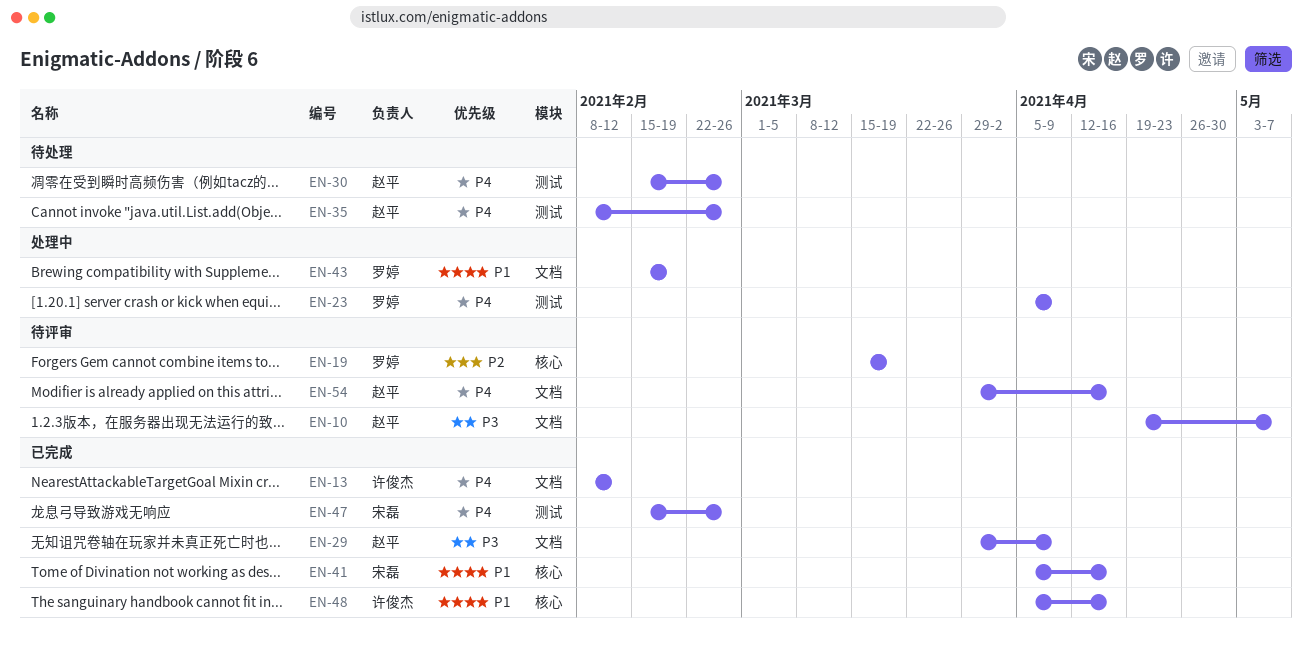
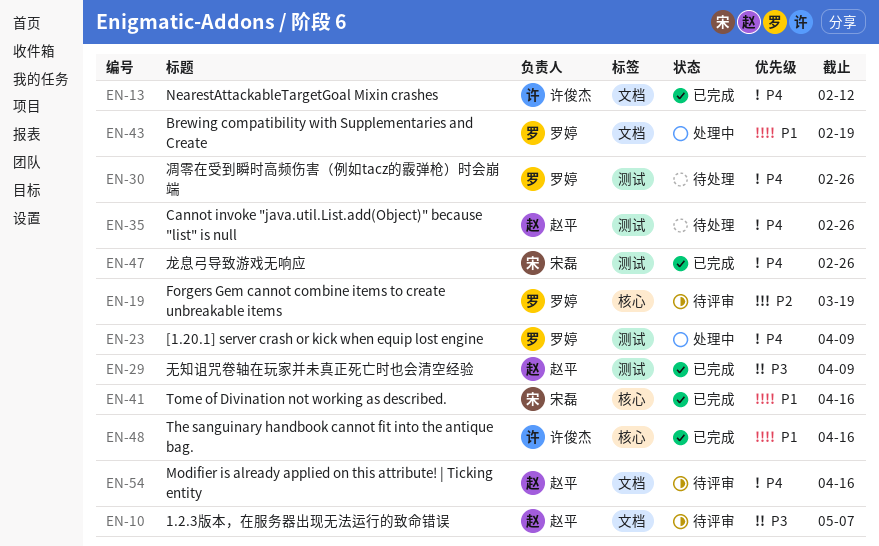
EN-29, label: 文档 -> 测试
EN-30, owner: 赵平 -> 罗婷

